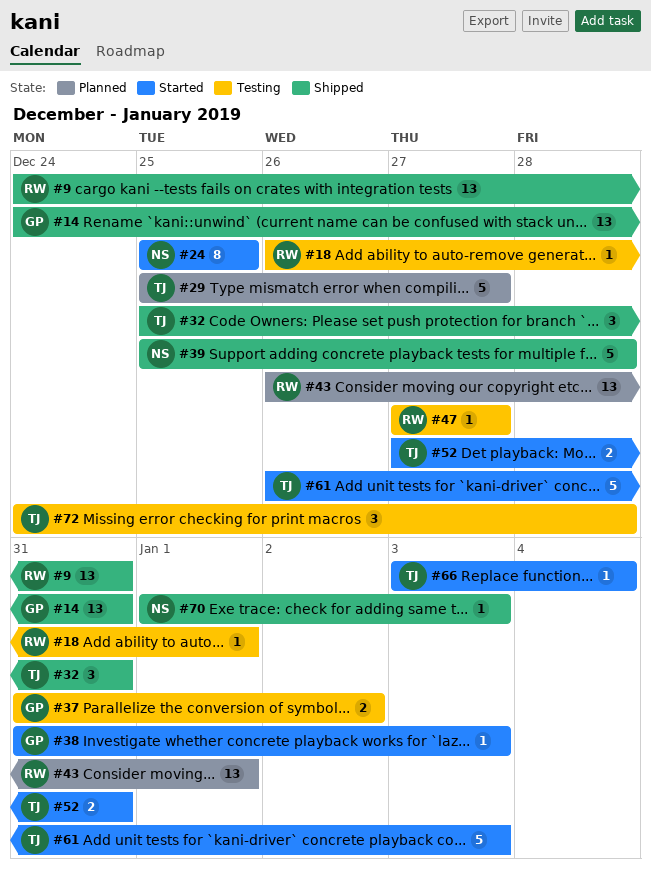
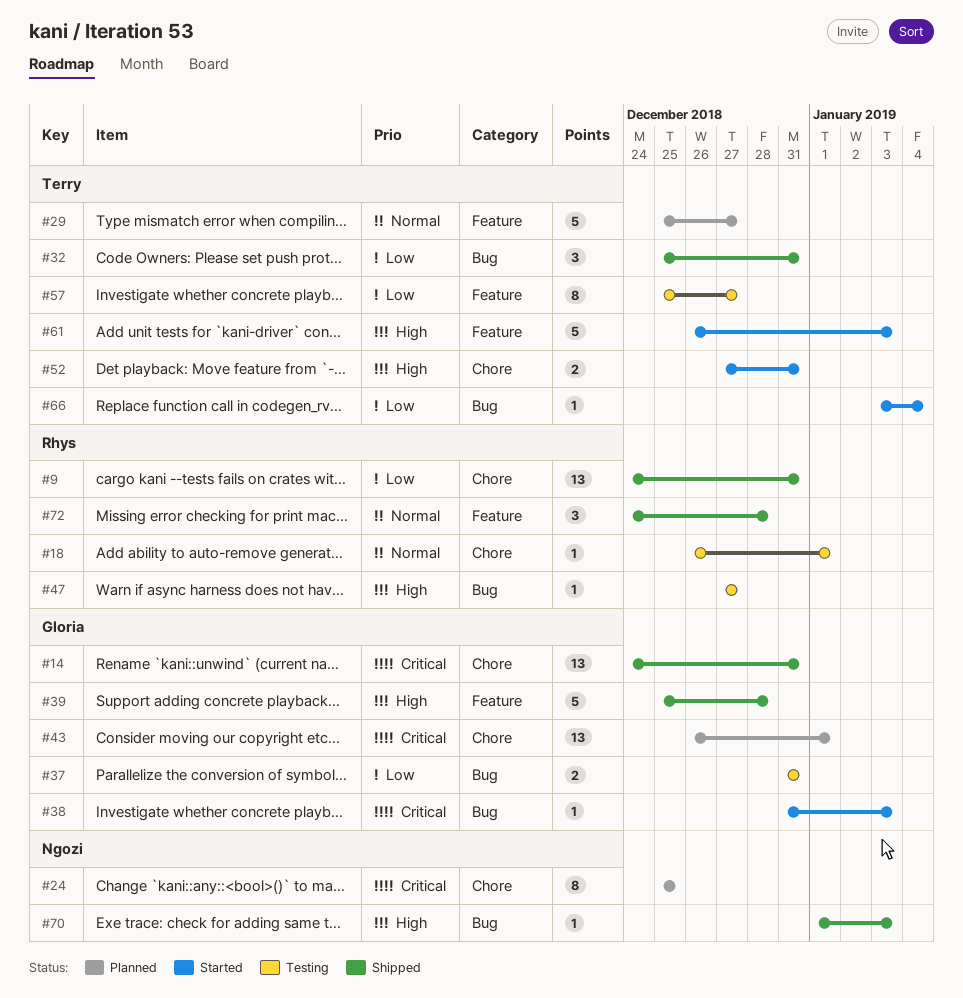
#24, status: Started -> Planned
#37, due: Jan 2 -> Dec 31
#39, owner: Ngozi -> Gloria
#43, owner: Rhys -> Gloria
#57: none -> present
#72, status: Testing -> Shipped
#72, owner: Terry -> Rhys

